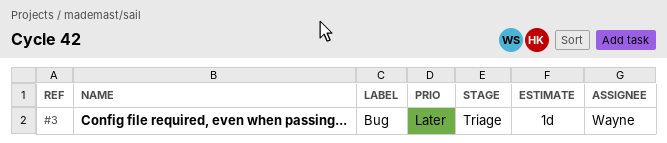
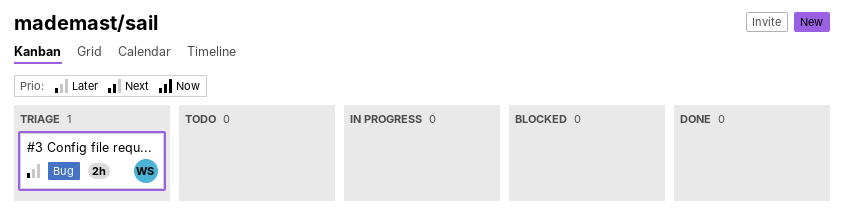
#3, estimate: 1d -> 2h

